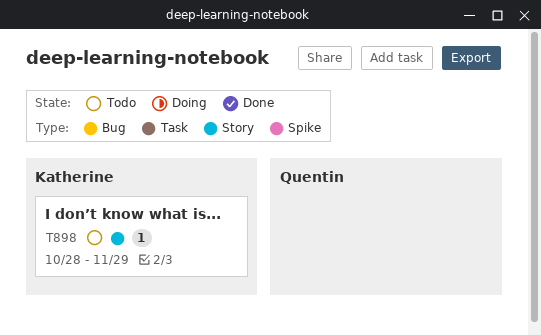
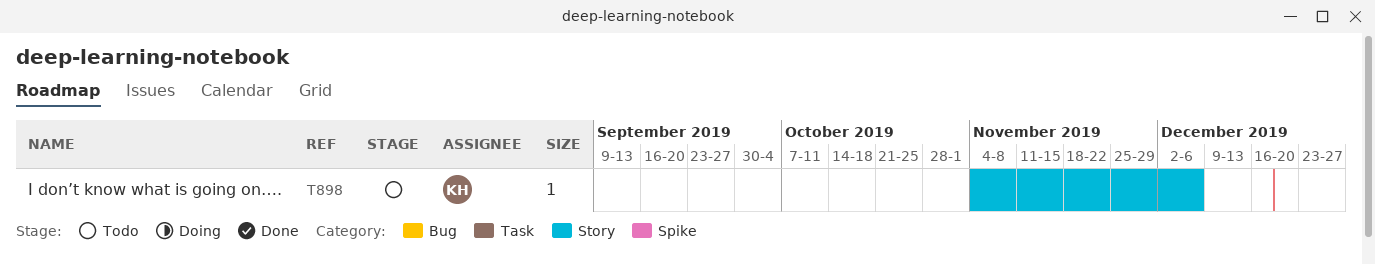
T898, start: Oct 28 -> Nov 4
T898, due: Nov 29 -> Dec 6

